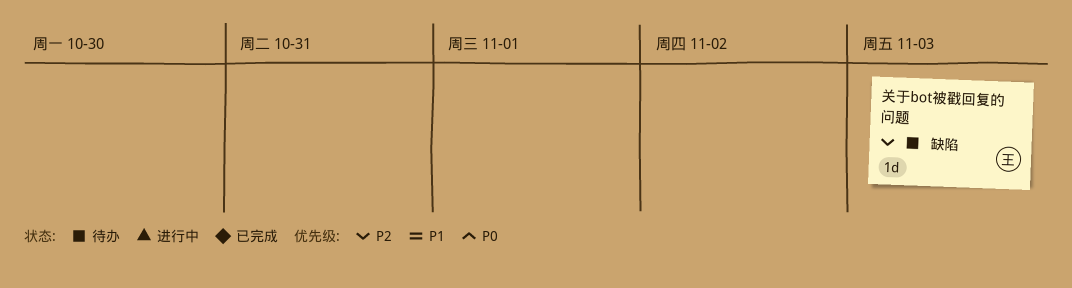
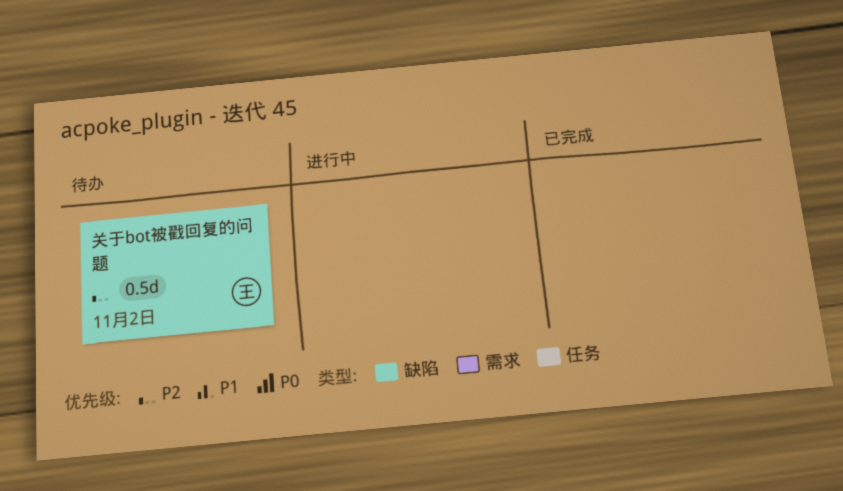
关于bot被戳回复的问题, estimate: 1d -> 0.5d
关于bot被戳回复的问题, due: Nov 3 -> Nov 2

